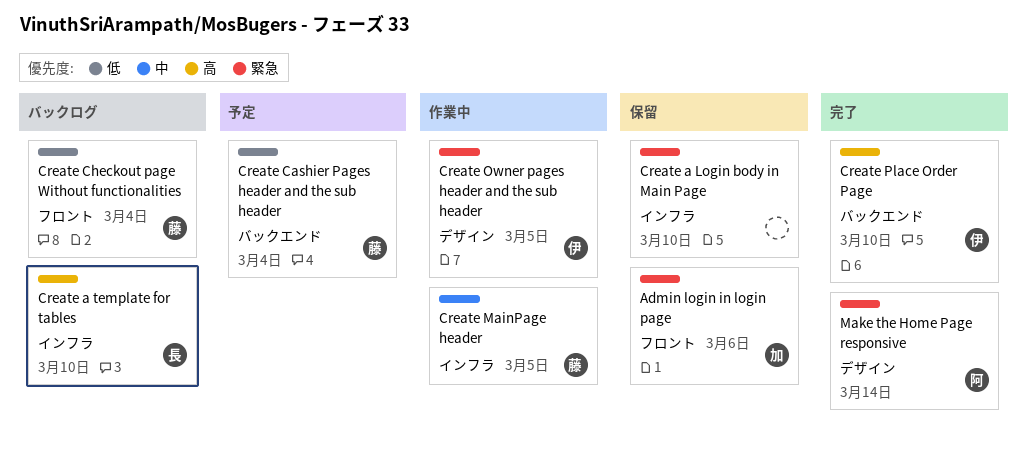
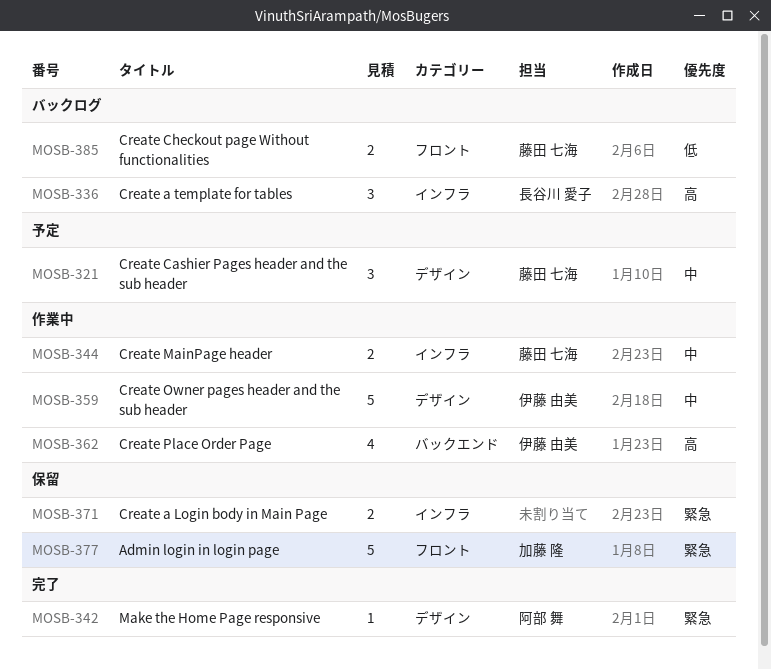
Create Cashier Pages header and the sub header, priority: 低 -> 中
Create Cashier Pages header and the sub header, label: バックエンド -> デザイン
Create Owner pages header and the sub header, priority: 緊急 -> 中
Create Place Order Page, status: 完了 -> 作業中

